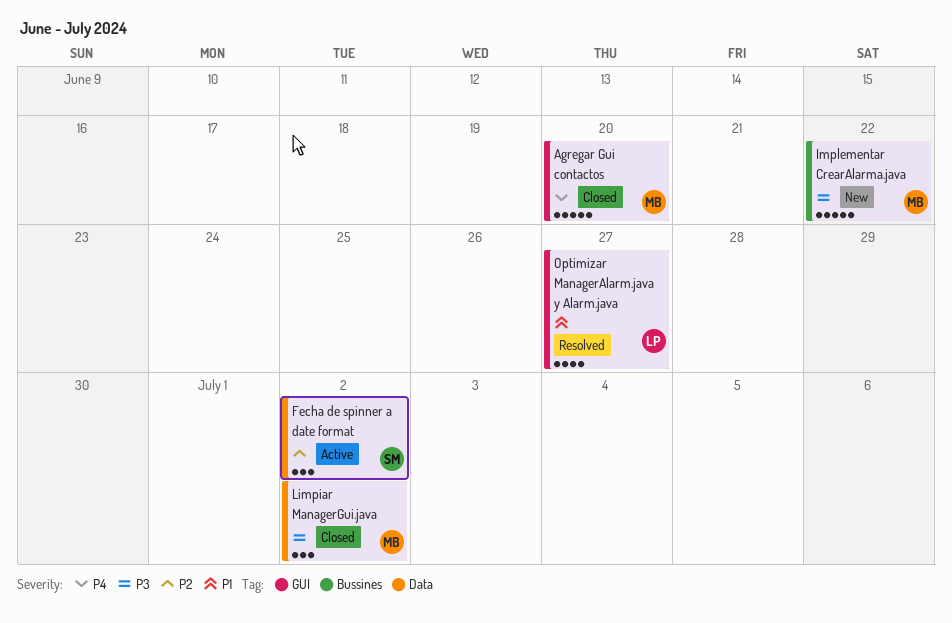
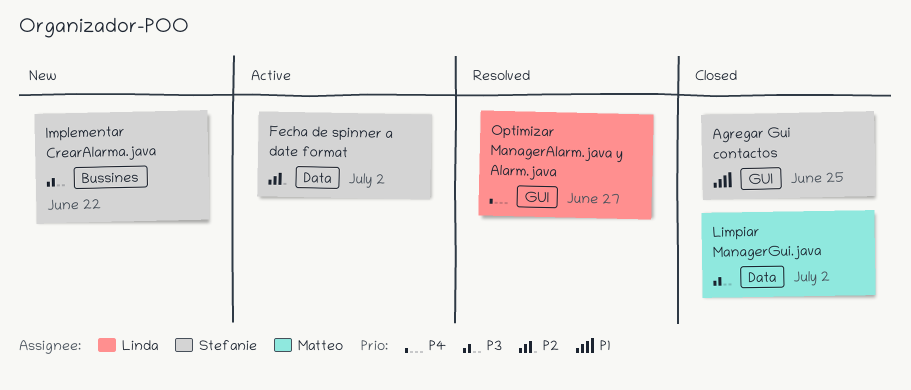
Agregar Gui contactos, owner: Matteo -> Stefanie
Agregar Gui contactos, priority: P4 -> P1
Agregar Gui contactos, due: Jun 20 -> Jun 25
Implementar CrearAlarma.java, owner: Matteo -> Stefanie
Optimizar ManagerAlarm.java y Alarm.java, priority: P1 -> P4

